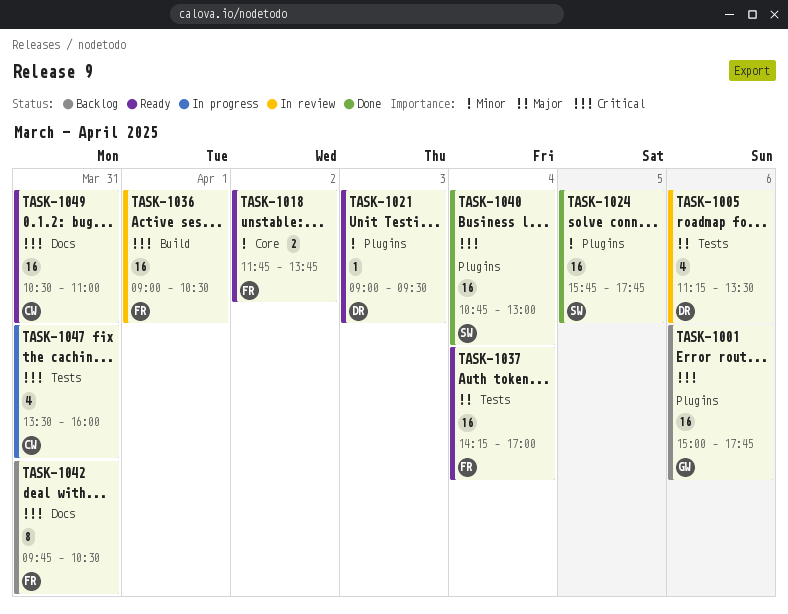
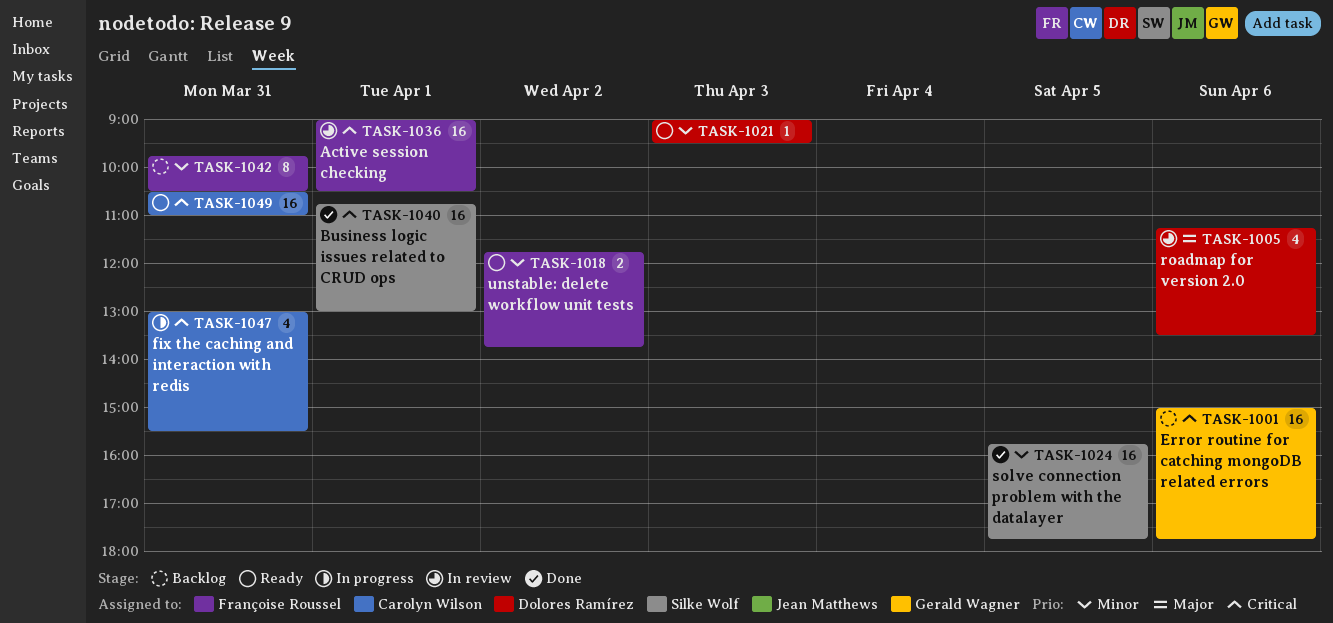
TASK-1037: present -> none
TASK-1040, day: Apr 4 -> Apr 1
TASK-1042, priority: Critical -> Minor
TASK-1047, begins: 13:30 -> 13:00
TASK-1047, ends: 16:00 -> 15:30

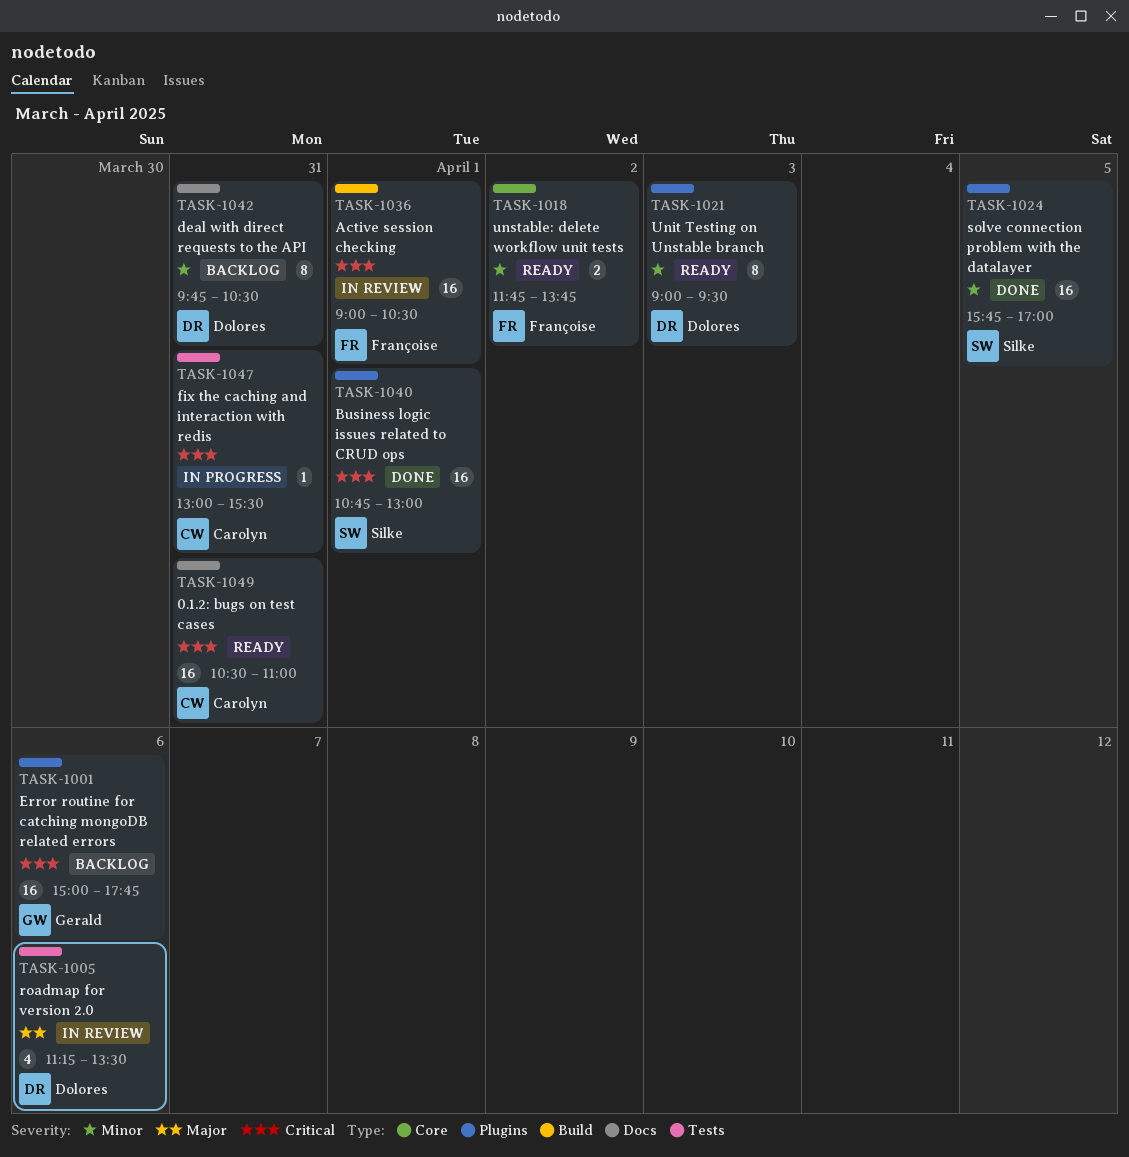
TASK-1021, estimate: 1 -> 8
TASK-1024, ends: 17:45 -> 17:00
TASK-1042, owner: Françoise Roussel -> Dolores Ramírez
TASK-1047, estimate: 4 -> 1

